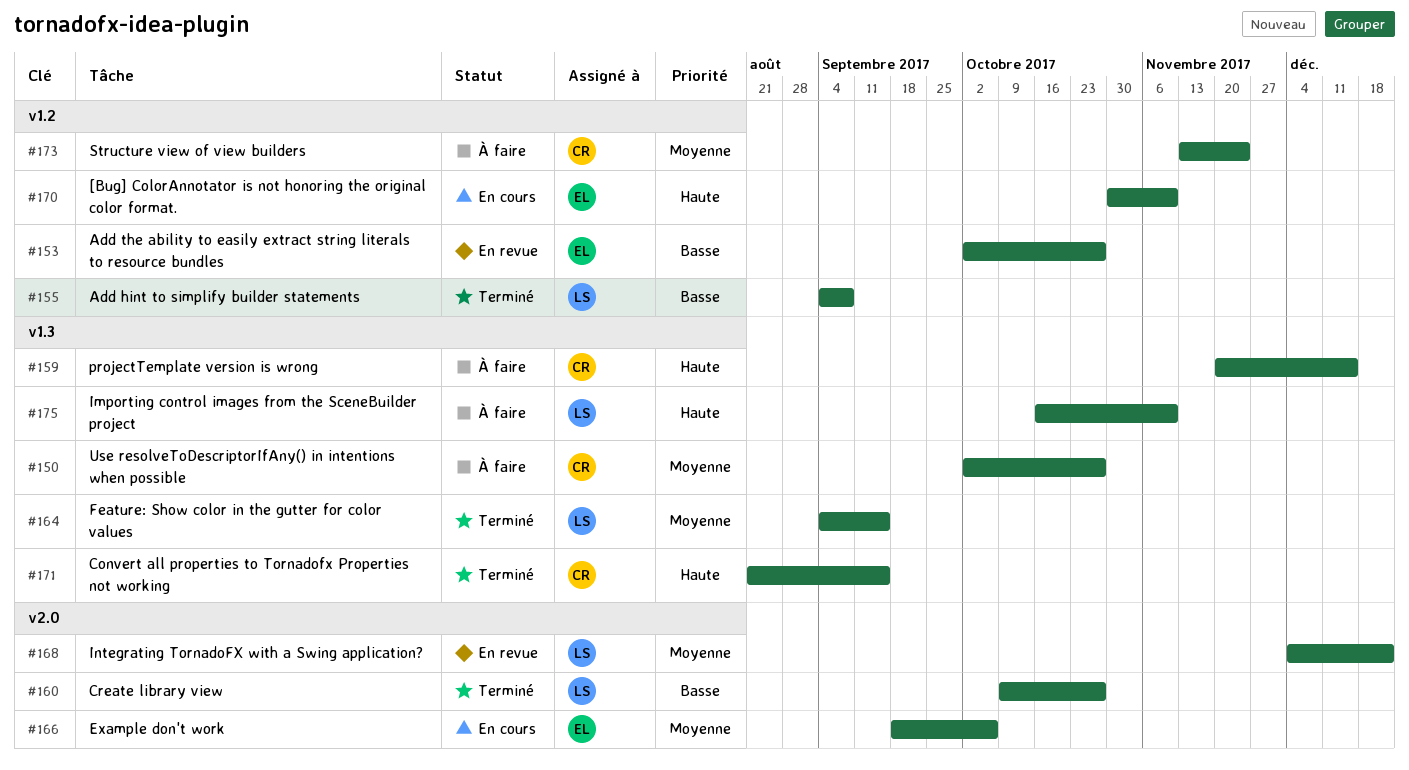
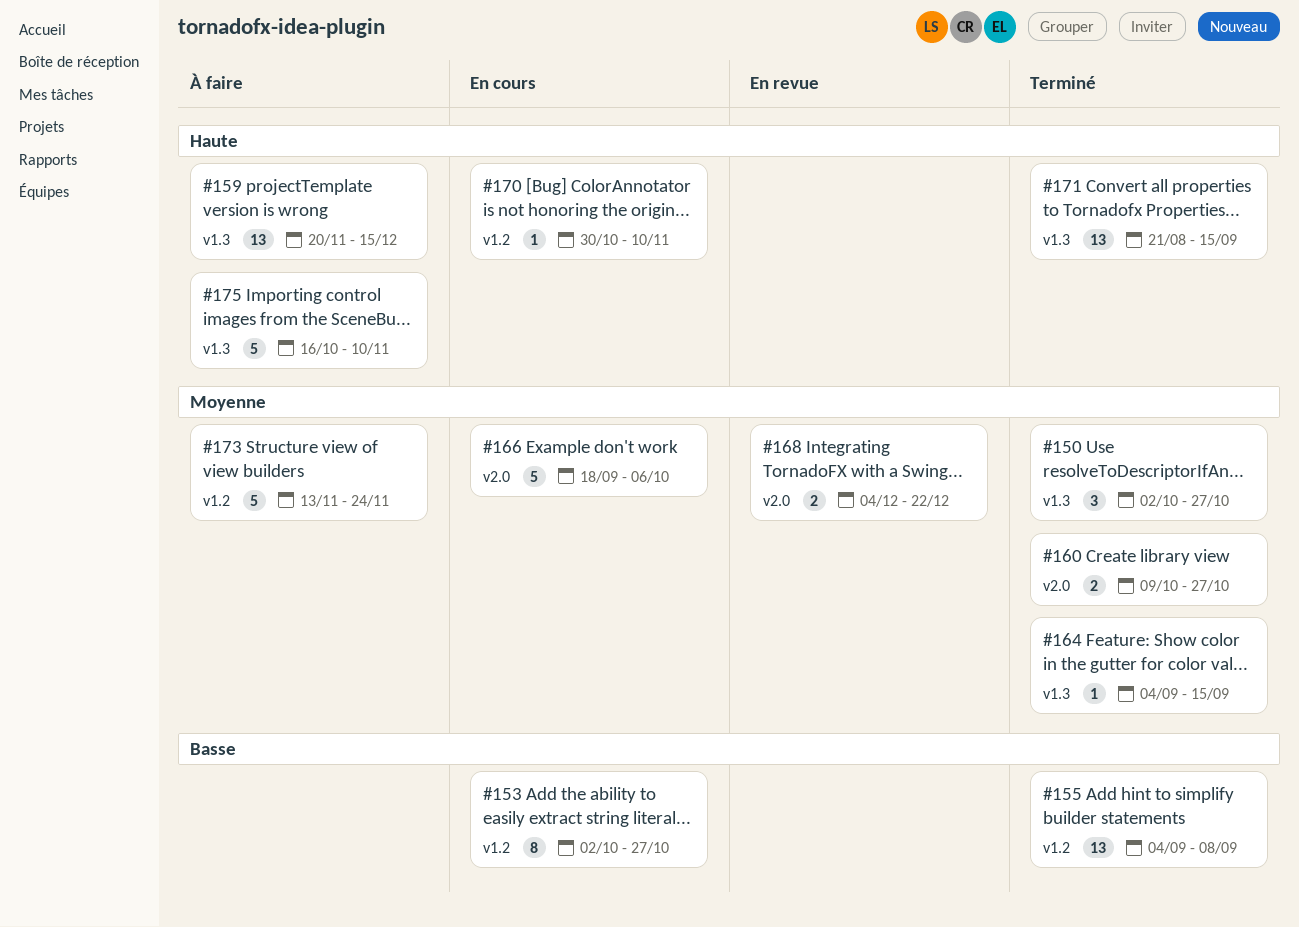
#150, status: À faire -> Terminé
#153, status: En revue -> En cours
#160, priority: Basse -> Moyenne

